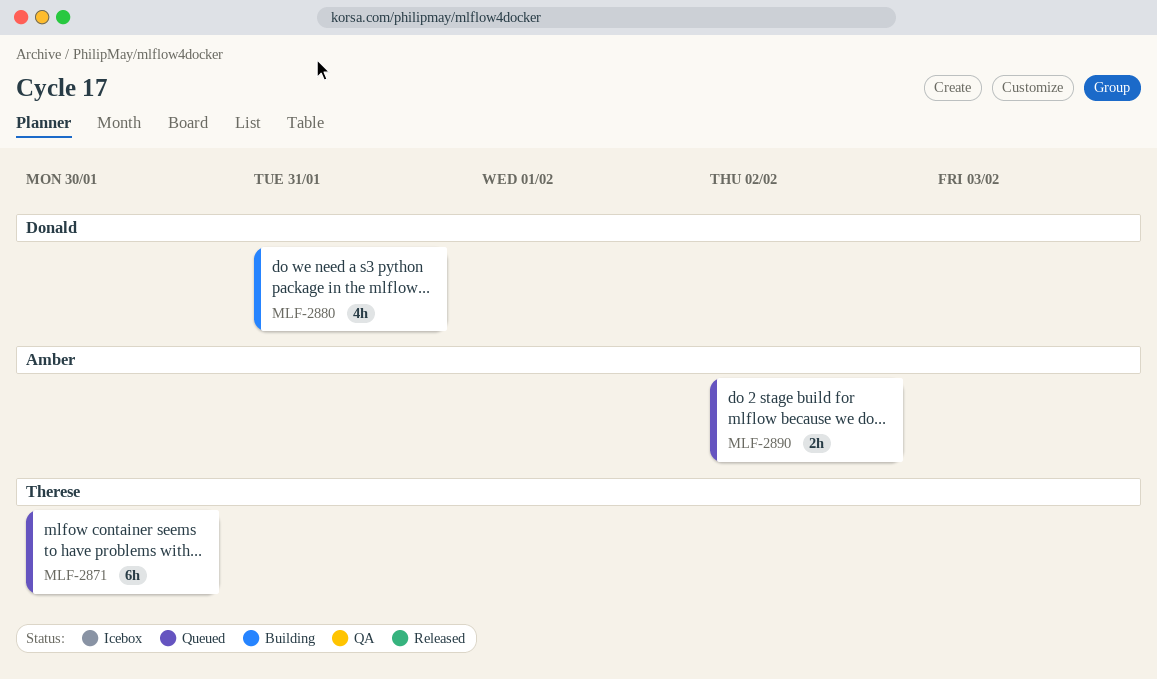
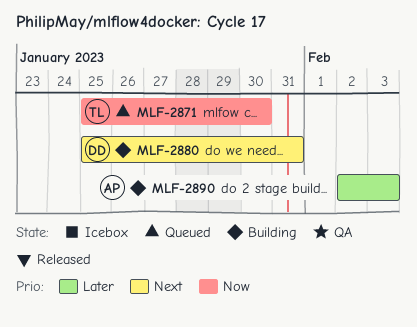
MLF-2890, status: Queued -> Building
MLF-2890, due: Feb 2 -> Feb 3

